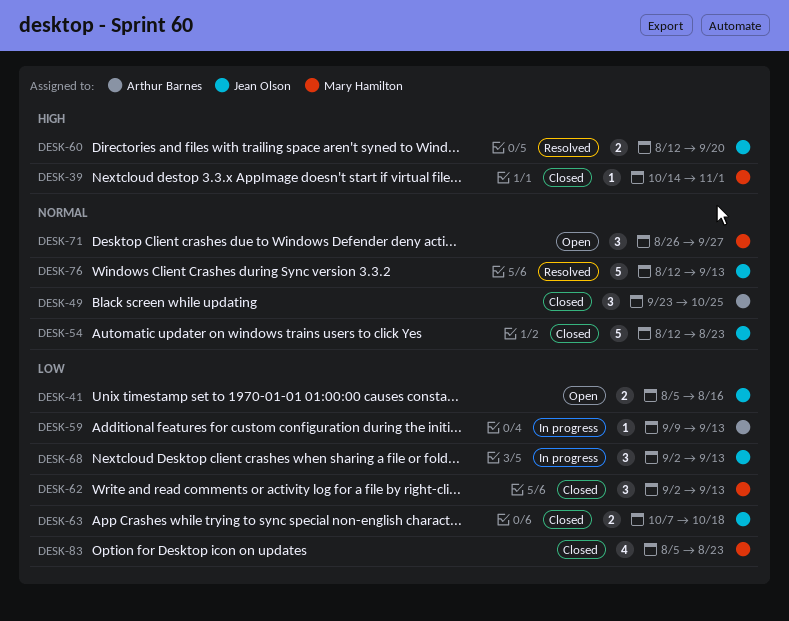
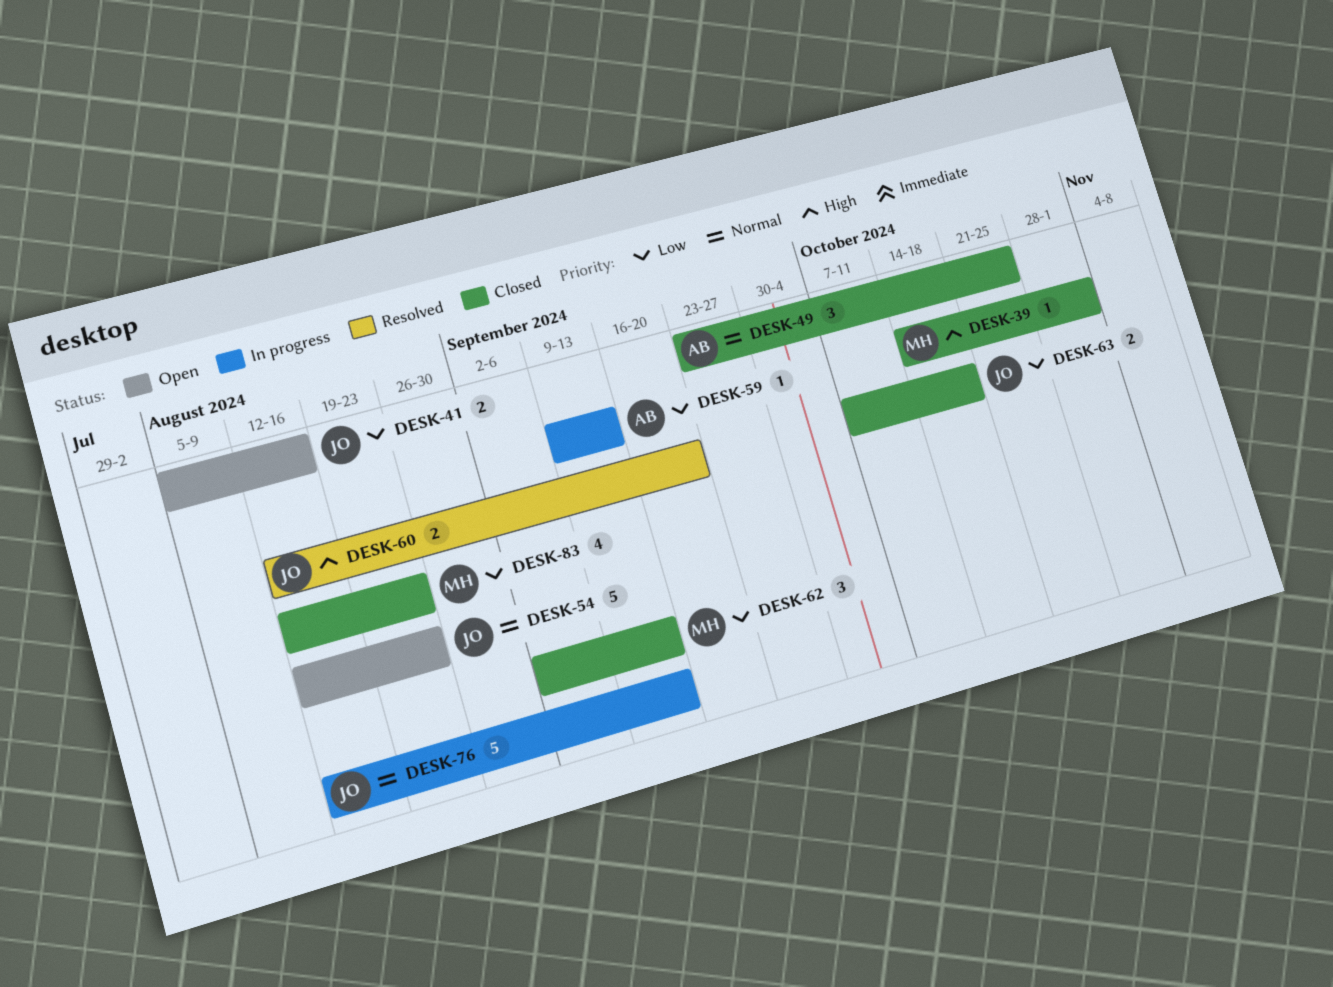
DESK-54, status: Closed -> Open
DESK-68: present -> none
DESK-71: present -> none
DESK-76, status: Resolved -> In progress
DESK-83, start: Aug 5 -> Aug 12

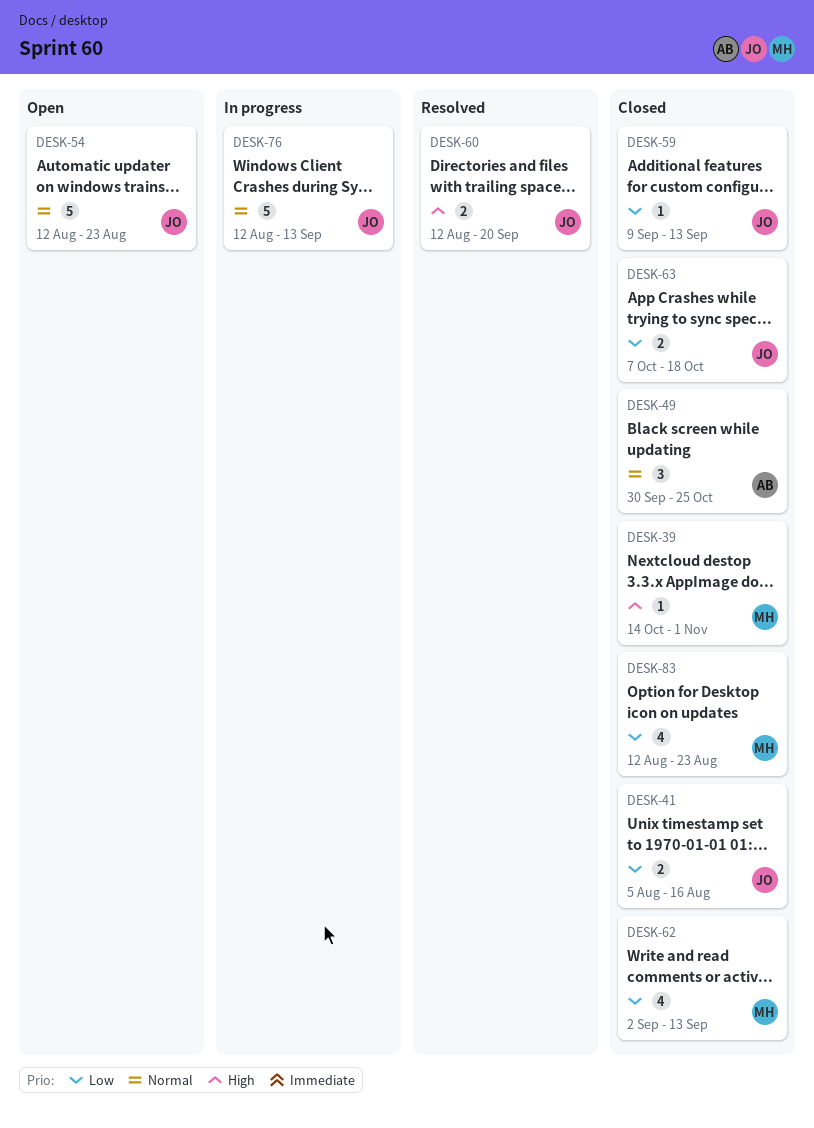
DESK-41, status: Open -> Closed
DESK-49, start: Sep 23 -> Sep 30
DESK-59, status: In progress -> Closed
DESK-59, owner: AB -> JO
DESK-62, estimate: 3 -> 4

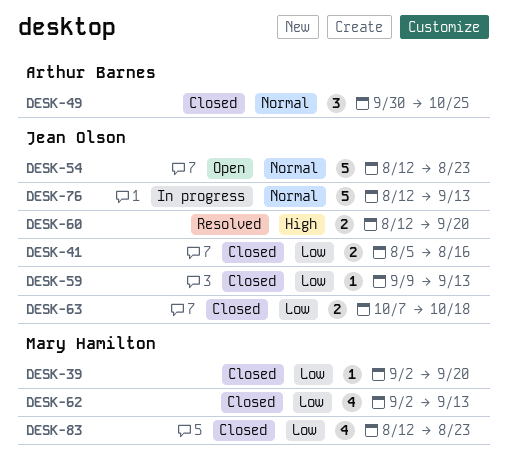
DESK-39, priority: High -> Low
DESK-39, start: Oct 14 -> Sep 2
DESK-39, due: Nov 1 -> Sep 20

